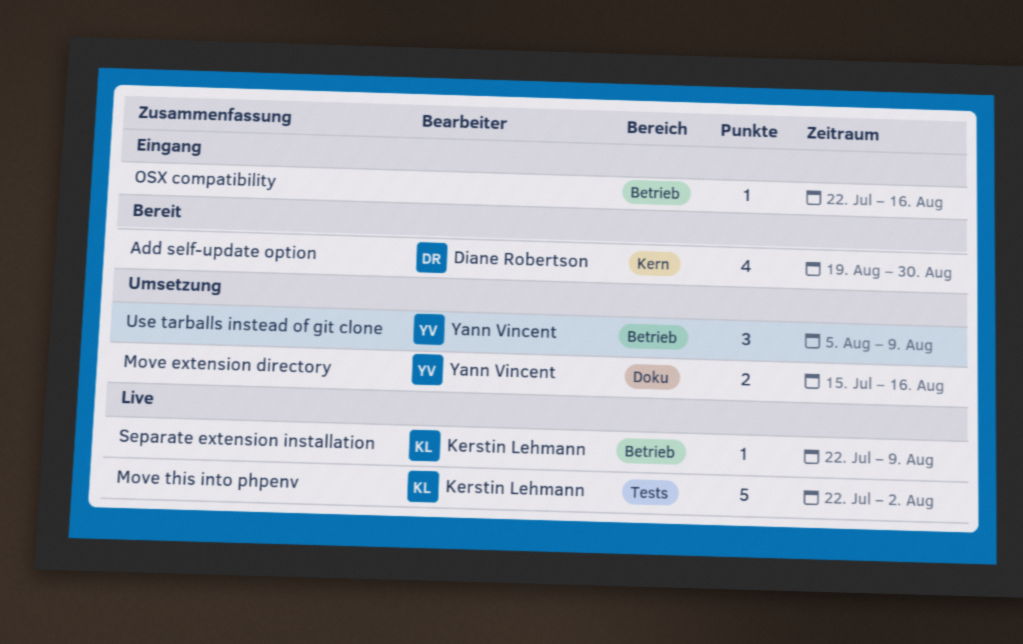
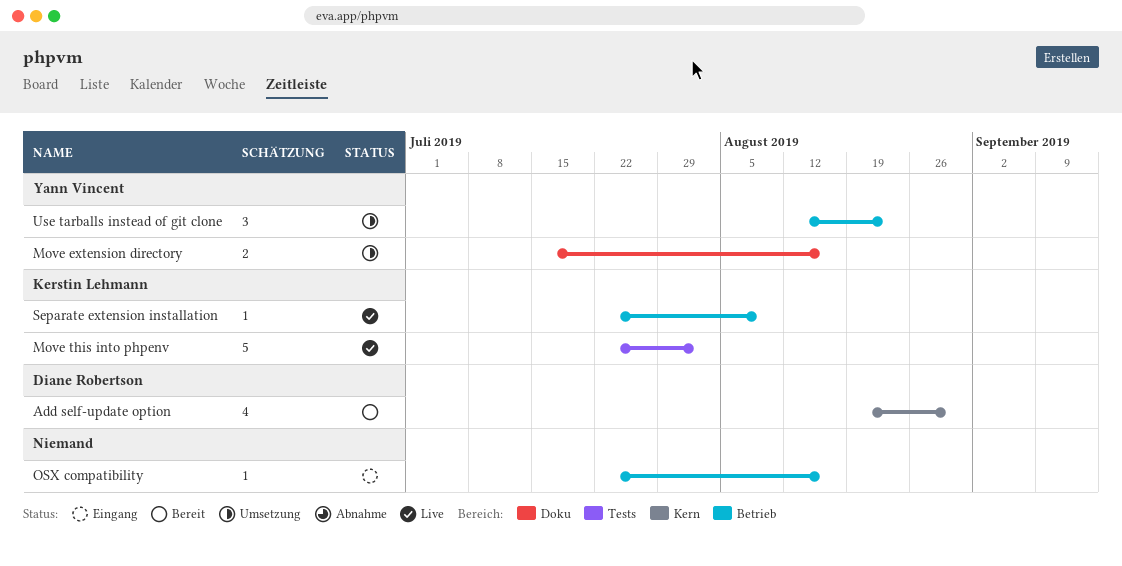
Use tarballs instead of git clone, start: Aug 5 -> Aug 12
Use tarballs instead of git clone, due: Aug 9 -> Aug 23

